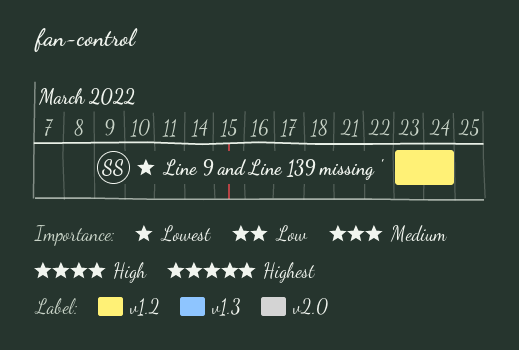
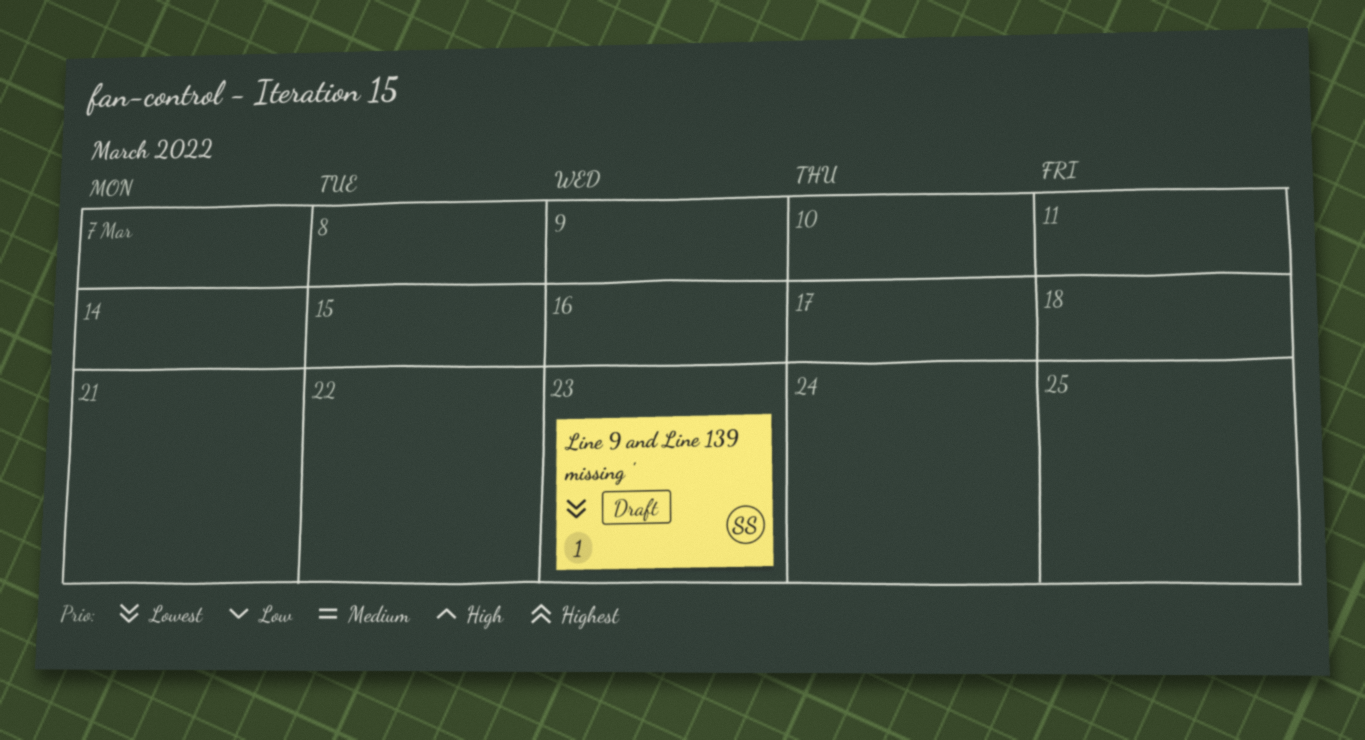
Line 9 and Line 139 missing ', due: Mar 24 -> Mar 23

